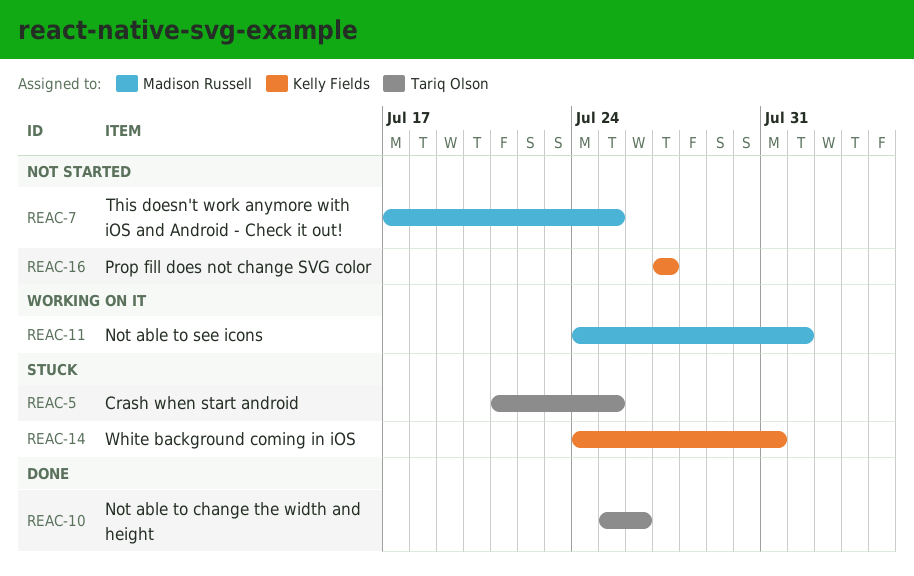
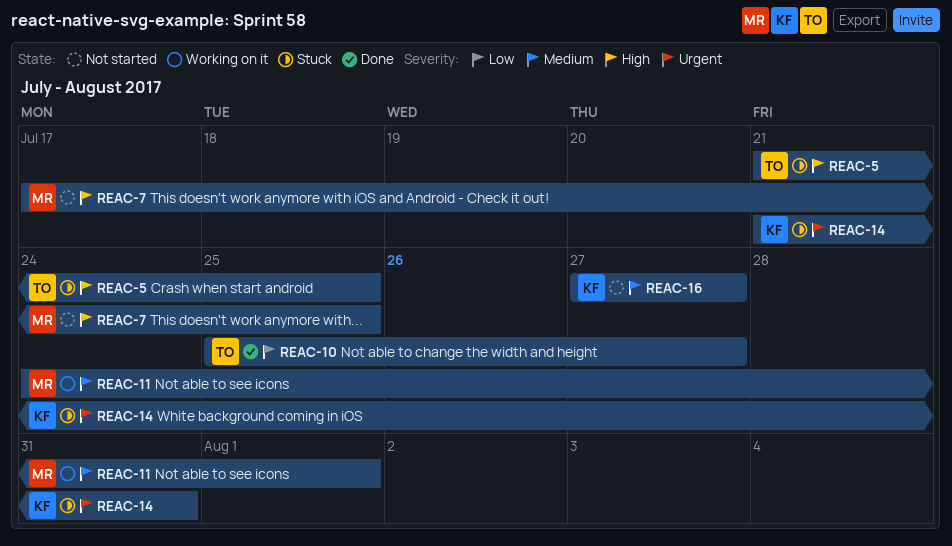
REAC-10, due: Jul 26 -> Jul 27
REAC-14, start: Jul 24 -> Jul 21

